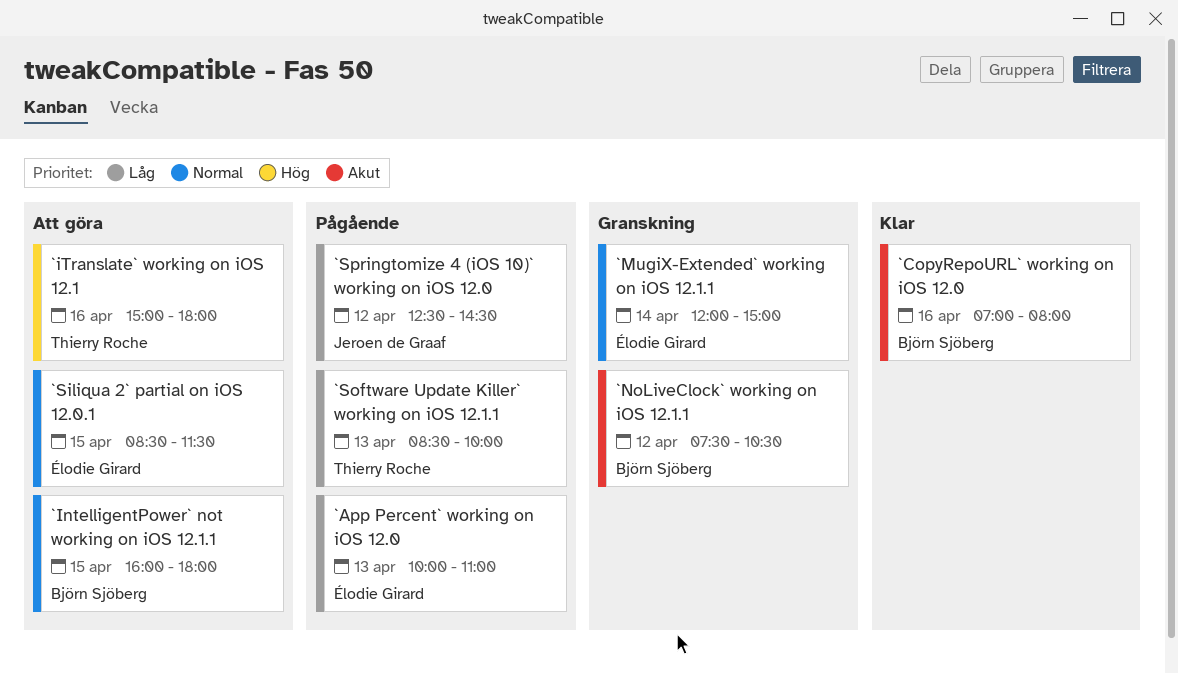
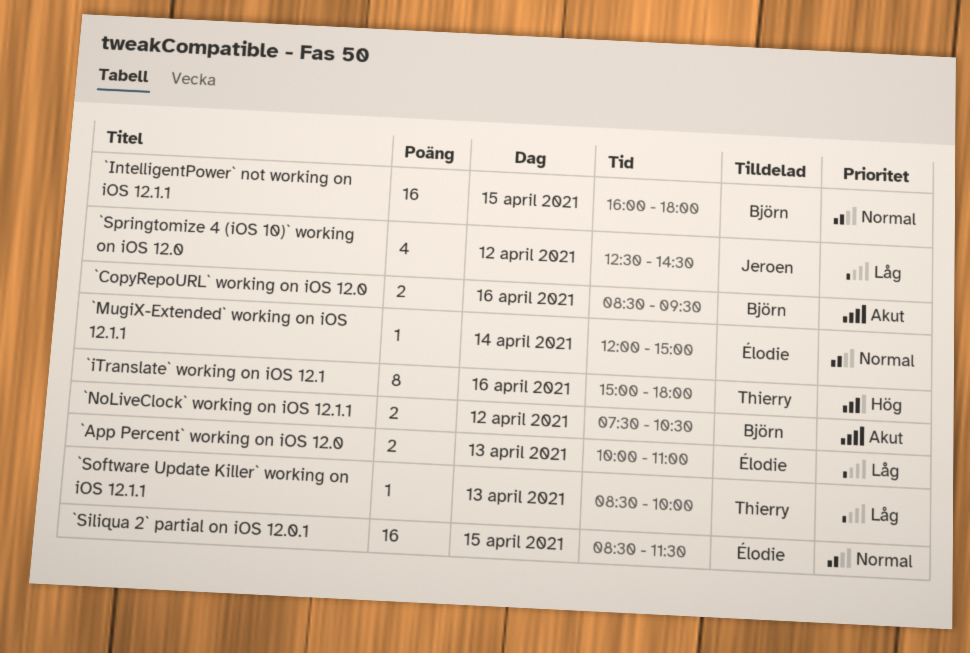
`CopyRepoURL` working on iOS 12.0, begins: 07:00 -> 08:30
`CopyRepoURL` working on iOS 12.0, ends: 08:00 -> 09:30

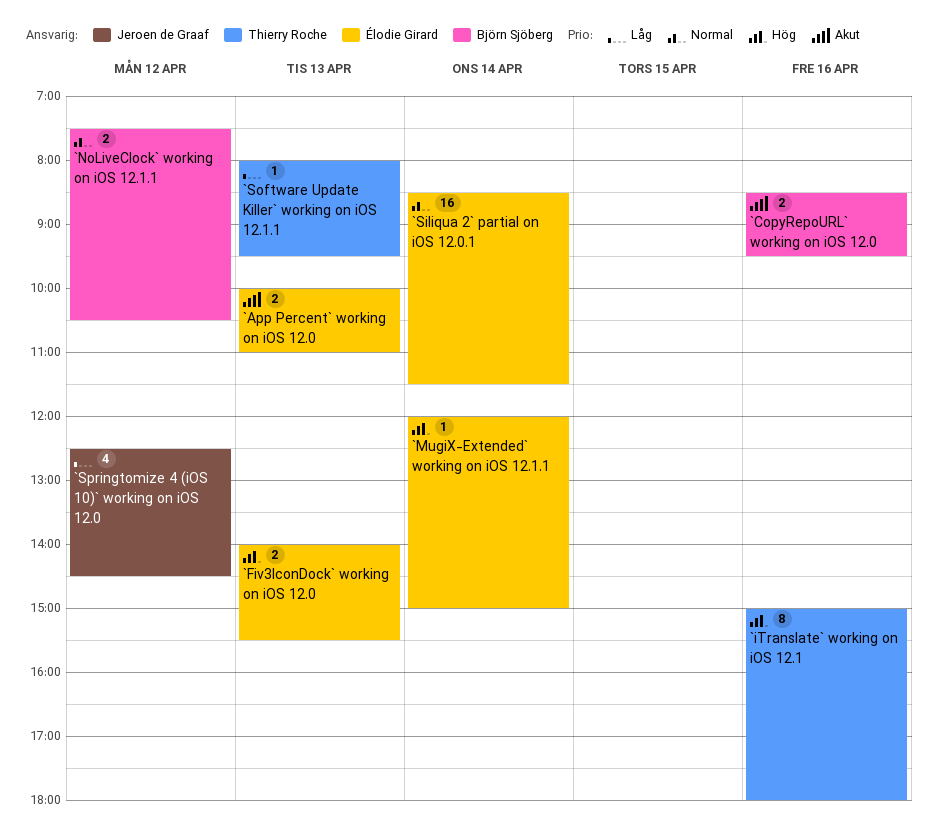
`App Percent` working on iOS 12.0, priority: Låg -> Akut
`Fiv3IconDock` working on iOS 12.0: none -> present
`IntelligentPower` not working on iOS 12.1.1: present -> none
`MugiX-Extended` working on iOS 12.1.1, priority: Normal -> Hög
`NoLiveClock` working on iOS 12.1.1, priority: Akut -> Normal
`Siliqua 2` partial on iOS 12.0.1, day: Apr 15 -> Apr 14
`Software Update Killer` working on iOS 12.1.1, begins: 08:30 -> 08:00
`Software Update Killer` working on iOS 12.1.1, ends: 10:00 -> 09:30

